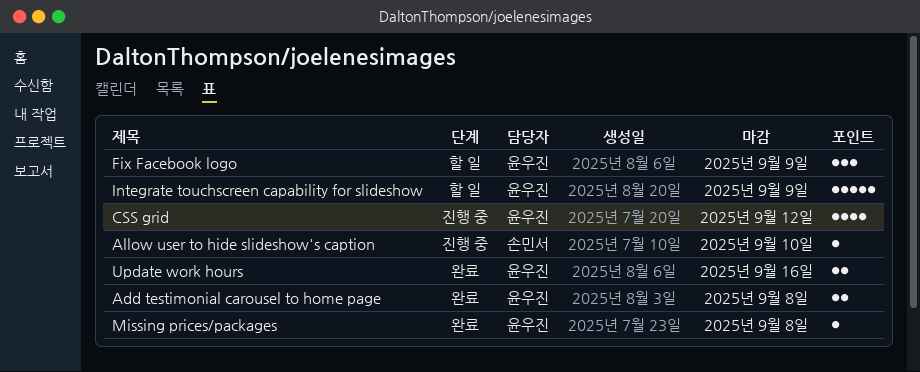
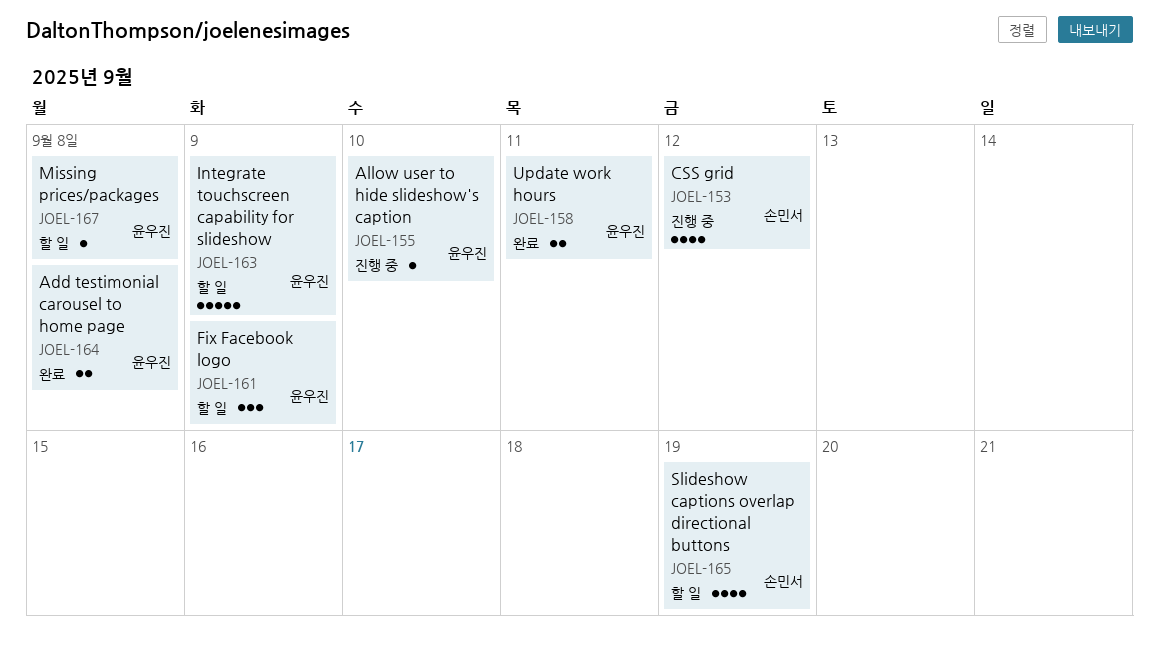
Allow user to hide slideshow's caption, owner: 손민서 -> 윤우진
CSS grid, owner: 윤우진 -> 손민서
Missing prices/packages, status: 완료 -> 할 일
Slideshow captions overlap directional buttons: none -> present
Update work hours, due: Sep 16 -> Sep 11

